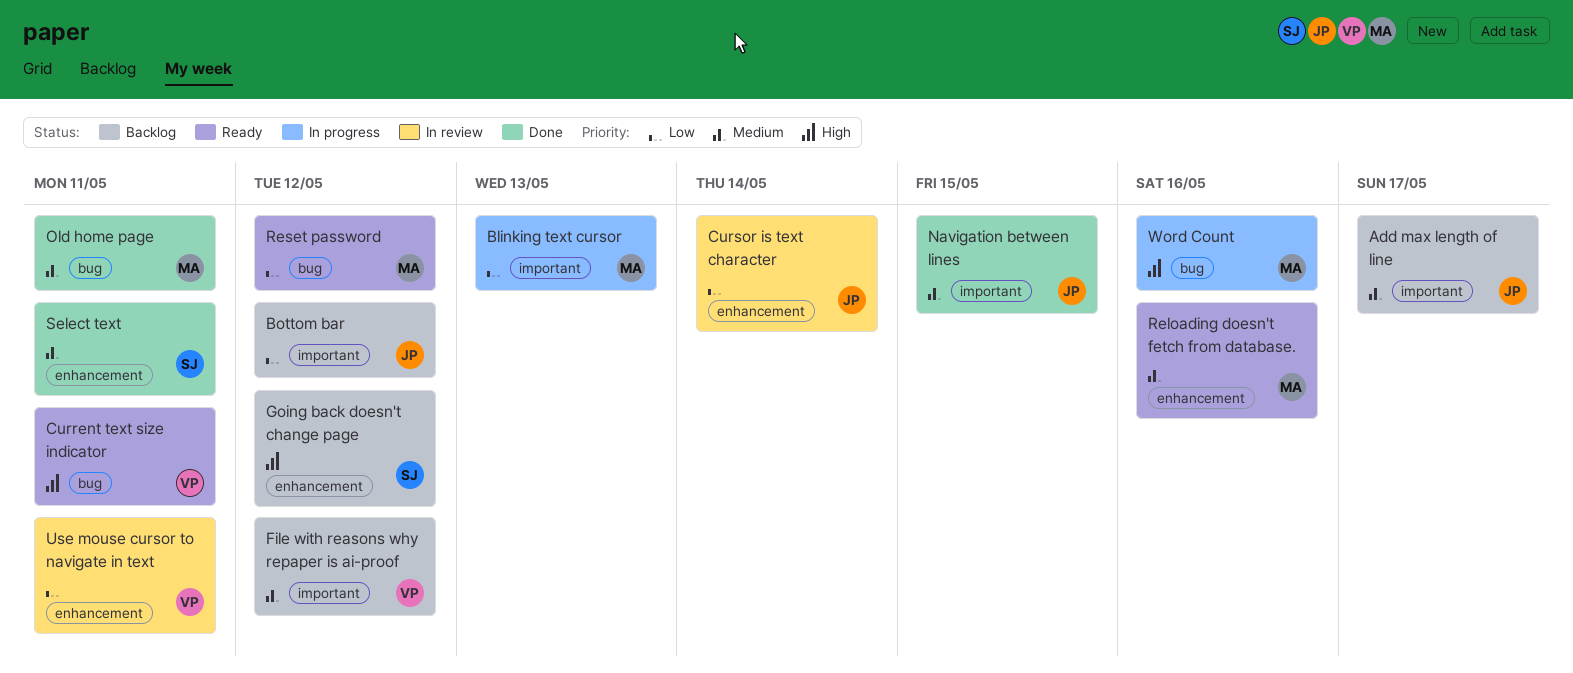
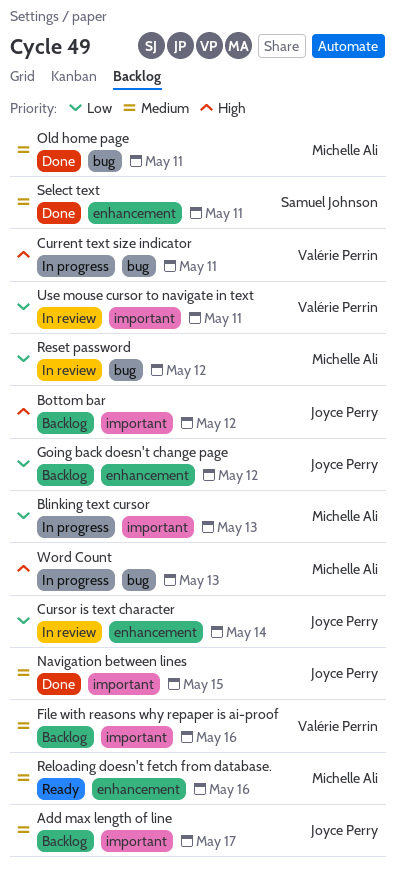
Bottom bar, priority: Low -> High
Current text size indicator, status: Ready -> In progress
File with reasons why repaper is ai-proof, due: May 12 -> May 16
Going back doesn't change page, owner: Samuel Johnson -> Joyce Perry
Going back doesn't change page, priority: High -> Low
Reset password, status: Ready -> In review
Use mouse cursor to navigate in text, label: enhancement -> important
Word Count, due: May 16 -> May 13

